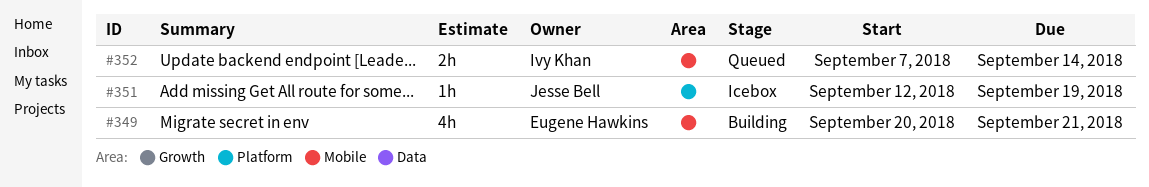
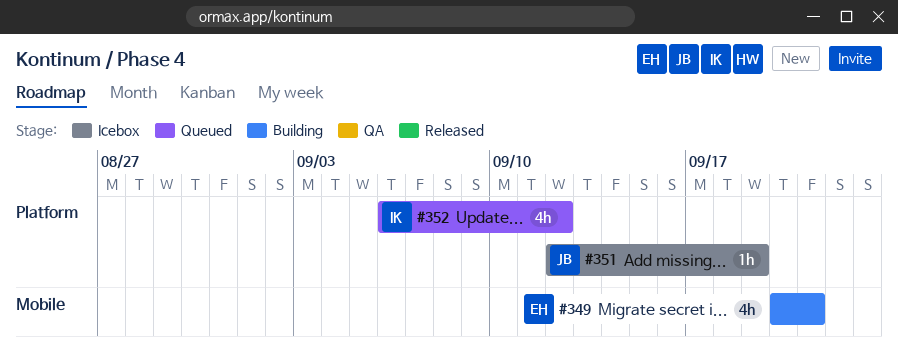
#352, label: Mobile -> Platform
#352, estimate: 2h -> 4h
#352, start: Sep 7 -> Sep 6
#352, due: Sep 14 -> Sep 12

